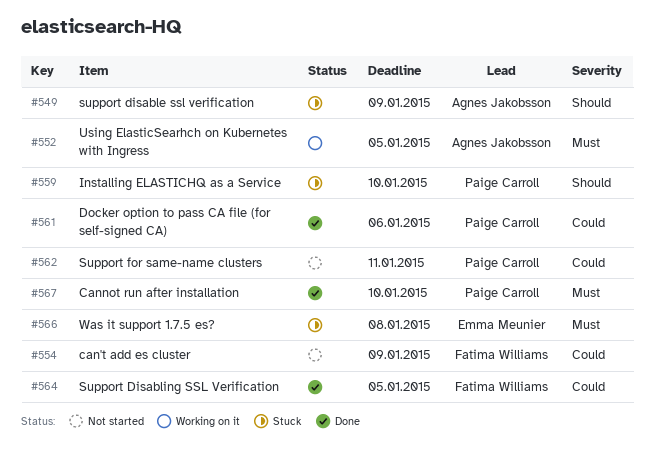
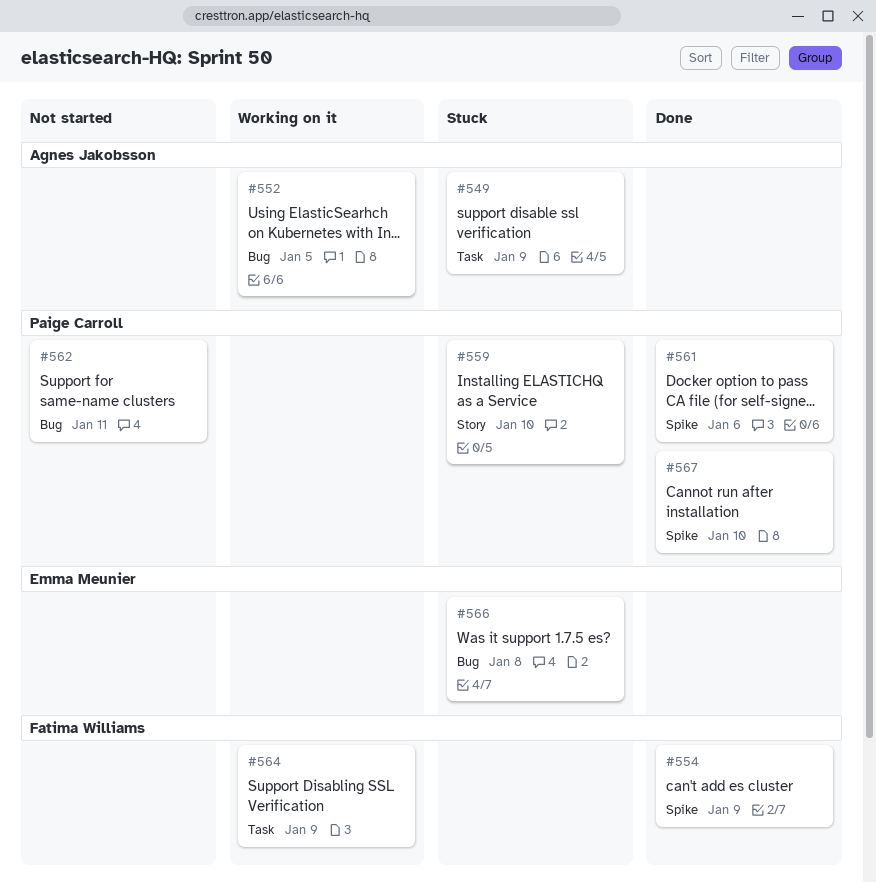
#554, status: Not started -> Done
#564, status: Done -> Working on it
#564, due: Jan 5 -> Jan 9

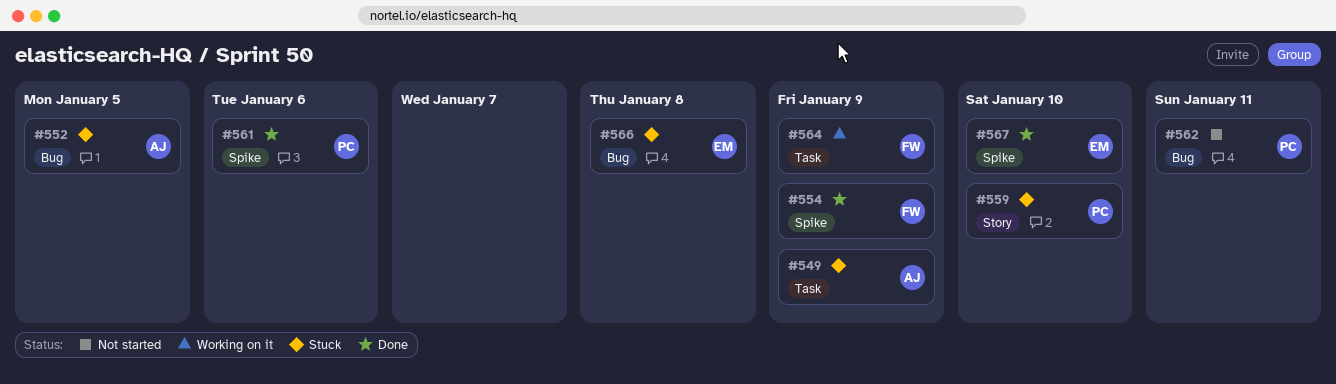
#552, status: Working on it -> Stuck
#567, owner: Paige Carroll -> Emma Meunier

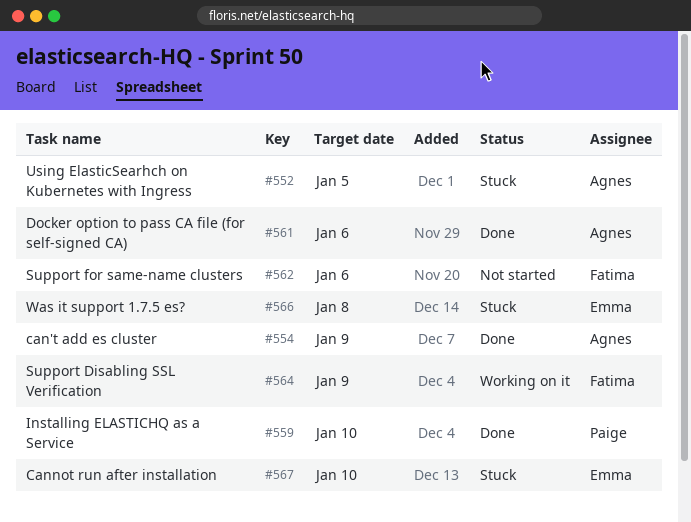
#549: present -> none
#554, owner: Fatima -> Agnes
#559, status: Stuck -> Done
#561, owner: Paige -> Agnes
#562, owner: Paige -> Fatima
#562, due: Jan 11 -> Jan 6
#567, status: Done -> Stuck

